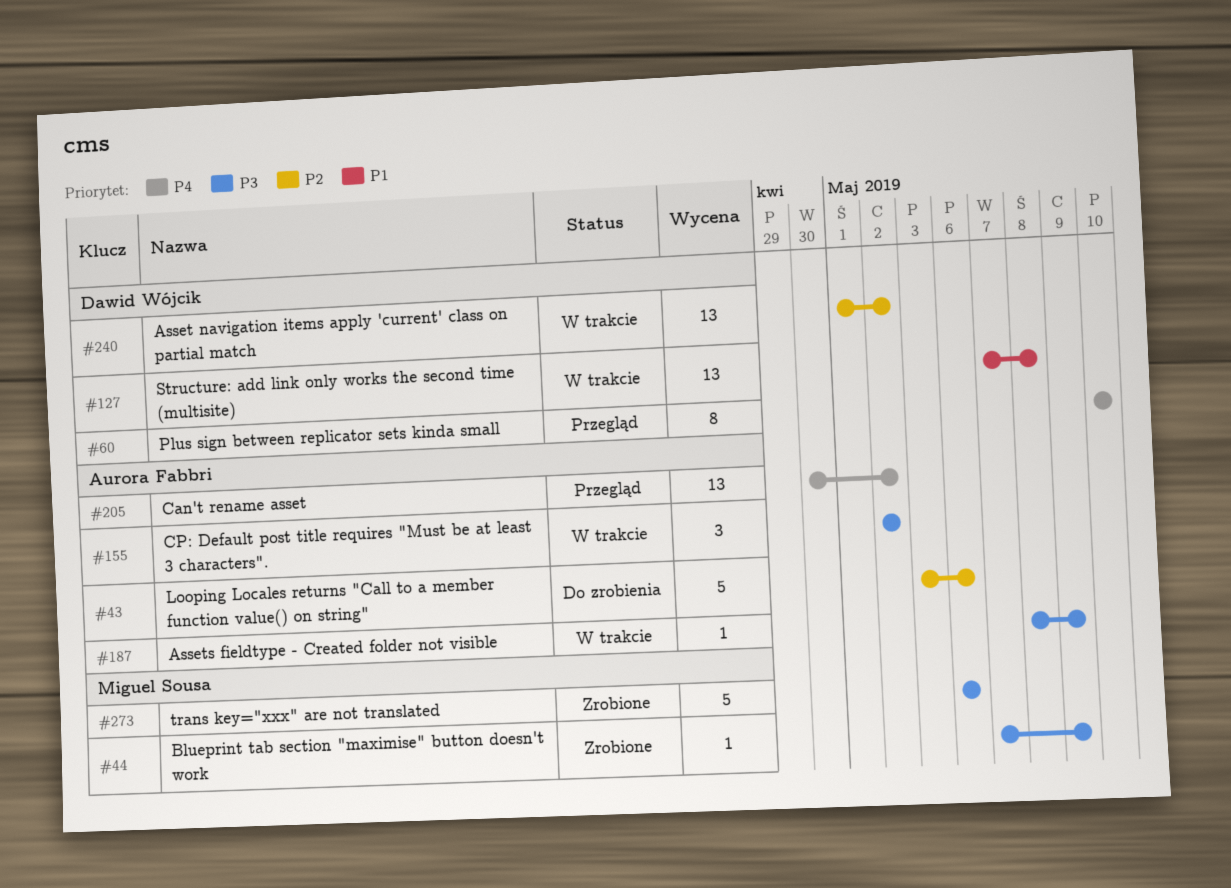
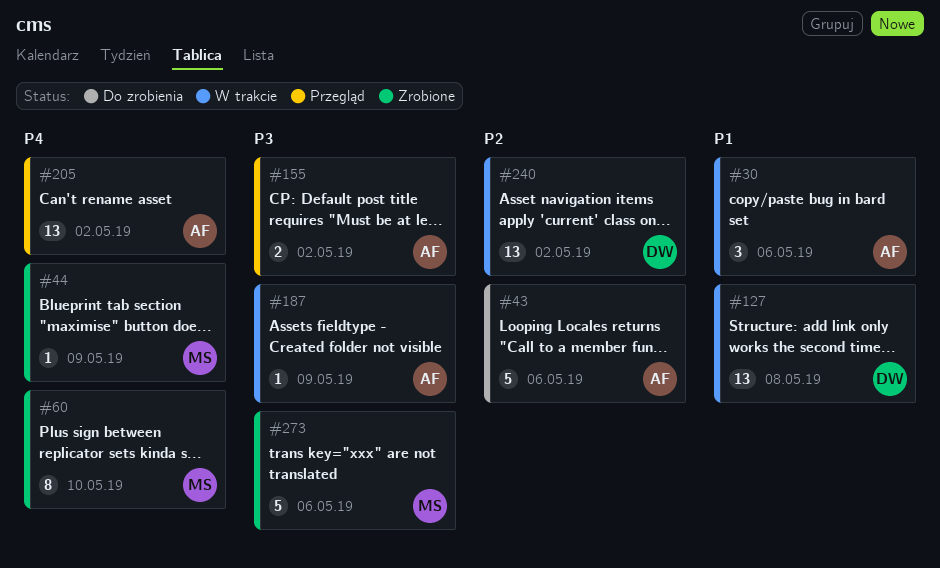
#30: none -> present
#44, priority: P3 -> P4
#60, status: Przegląd -> Zrobione
#60, owner: Dawid Wójcik -> Miguel Sousa
#155, status: W trakcie -> Przegląd
#155, estimate: 3 -> 2

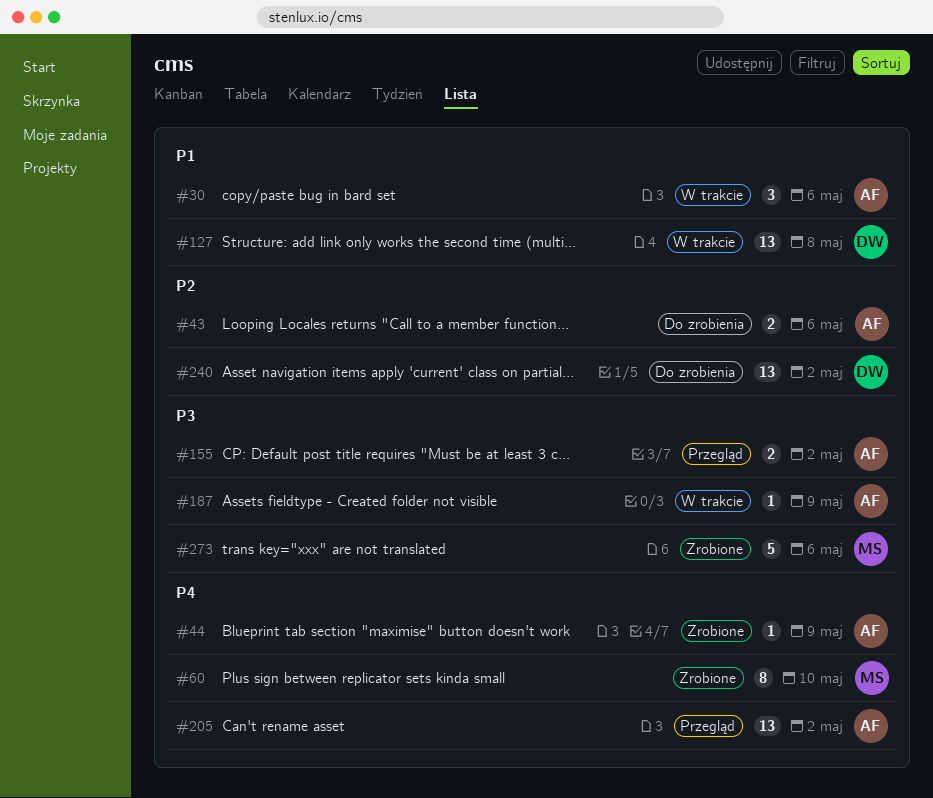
#43, estimate: 5 -> 2
#44, owner: MS -> AF
#240, status: W trakcie -> Do zrobienia

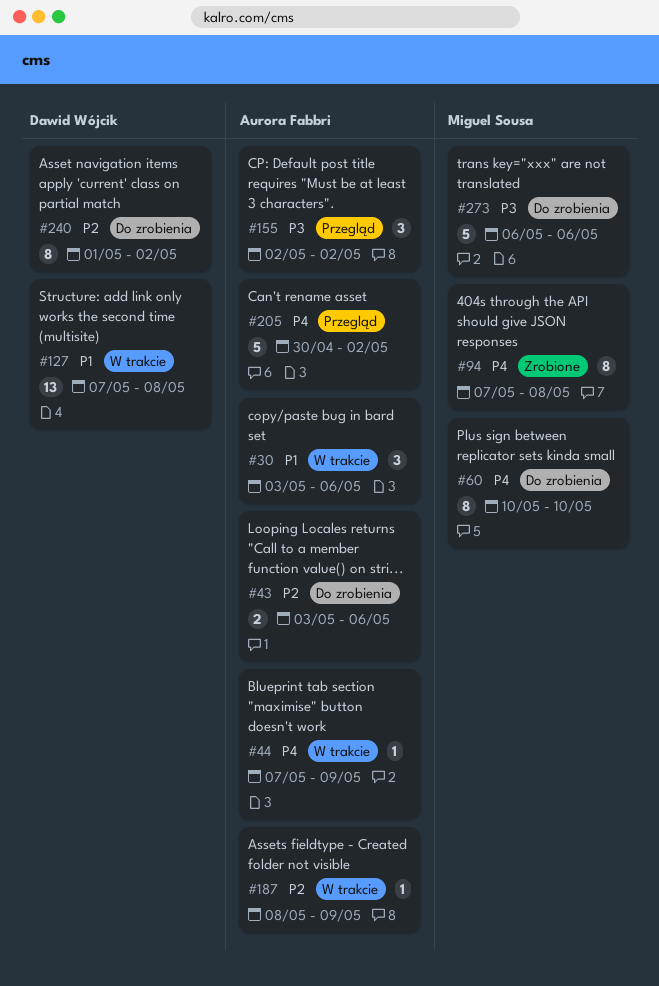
#44, status: Zrobione -> W trakcie
#60, status: Zrobione -> Do zrobienia
#94: none -> present
#155, estimate: 2 -> 3
#187, priority: P3 -> P2
#205, estimate: 13 -> 5
#240, estimate: 13 -> 8
#273, status: Zrobione -> Do zrobienia

